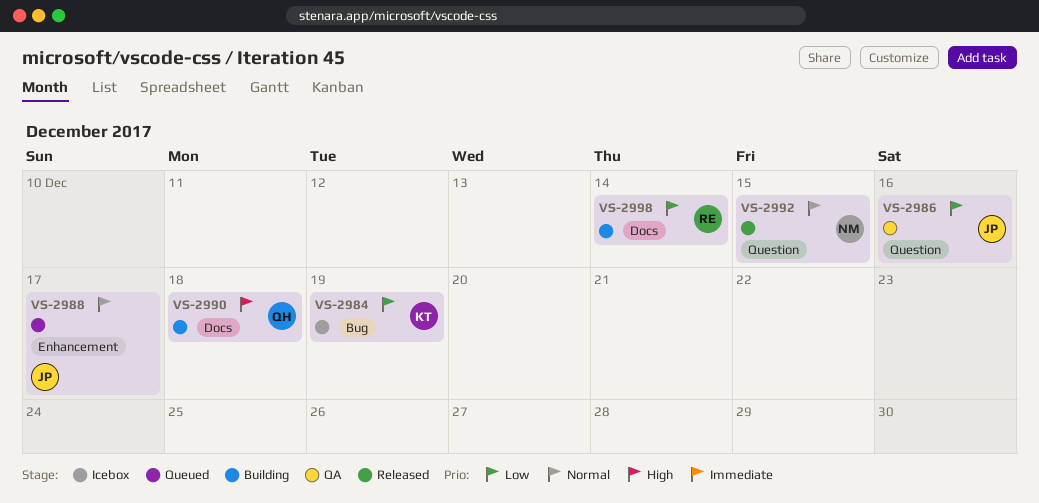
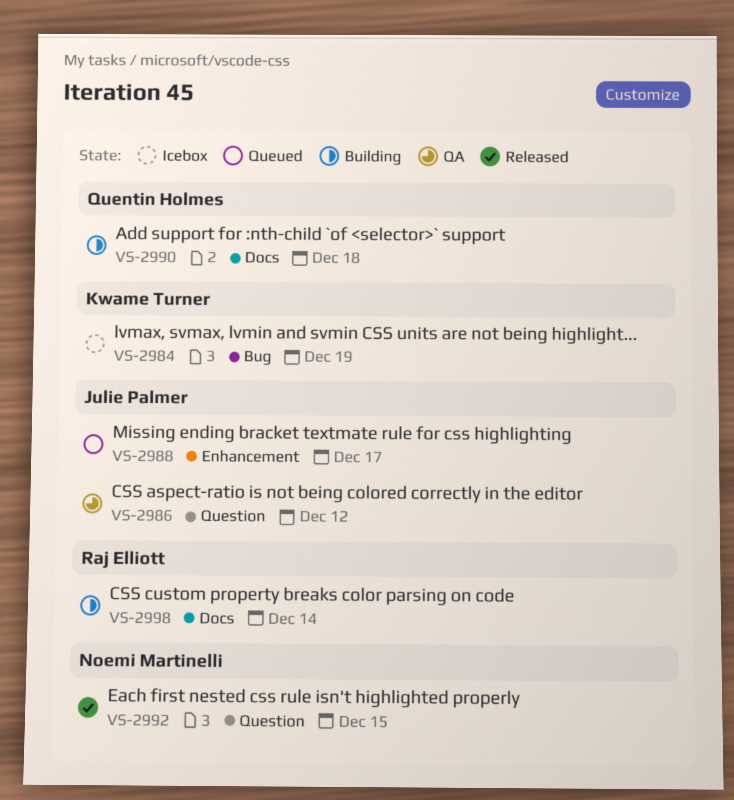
VS-2986, due: Dec 16 -> Dec 12

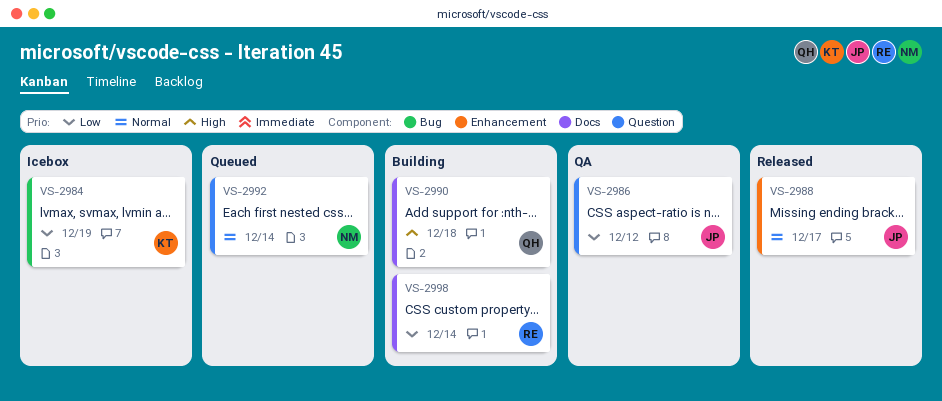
VS-2988, status: Queued -> Released
VS-2992, status: Released -> Queued
VS-2992, due: Dec 15 -> Dec 14

